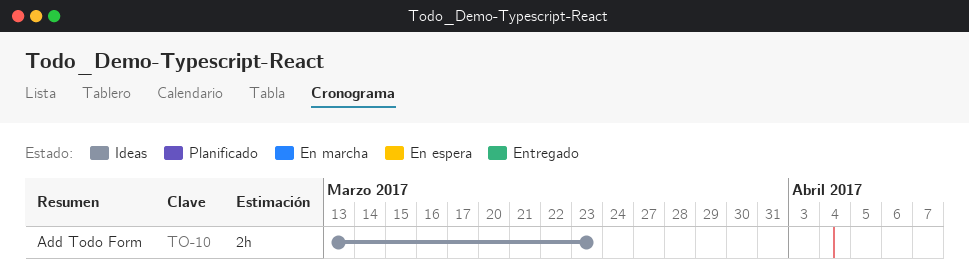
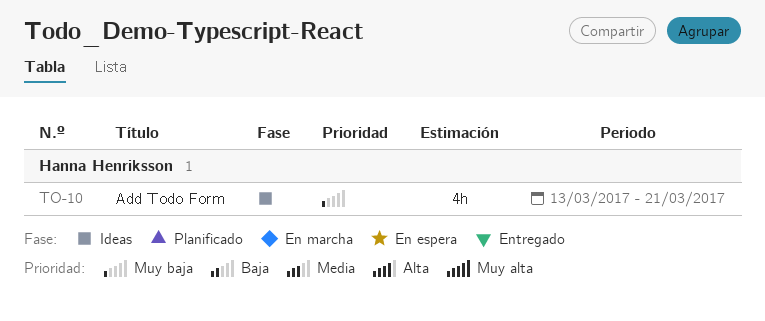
TO-10, estimate: 2h -> 4h
TO-10, due: Mar 23 -> Mar 21

